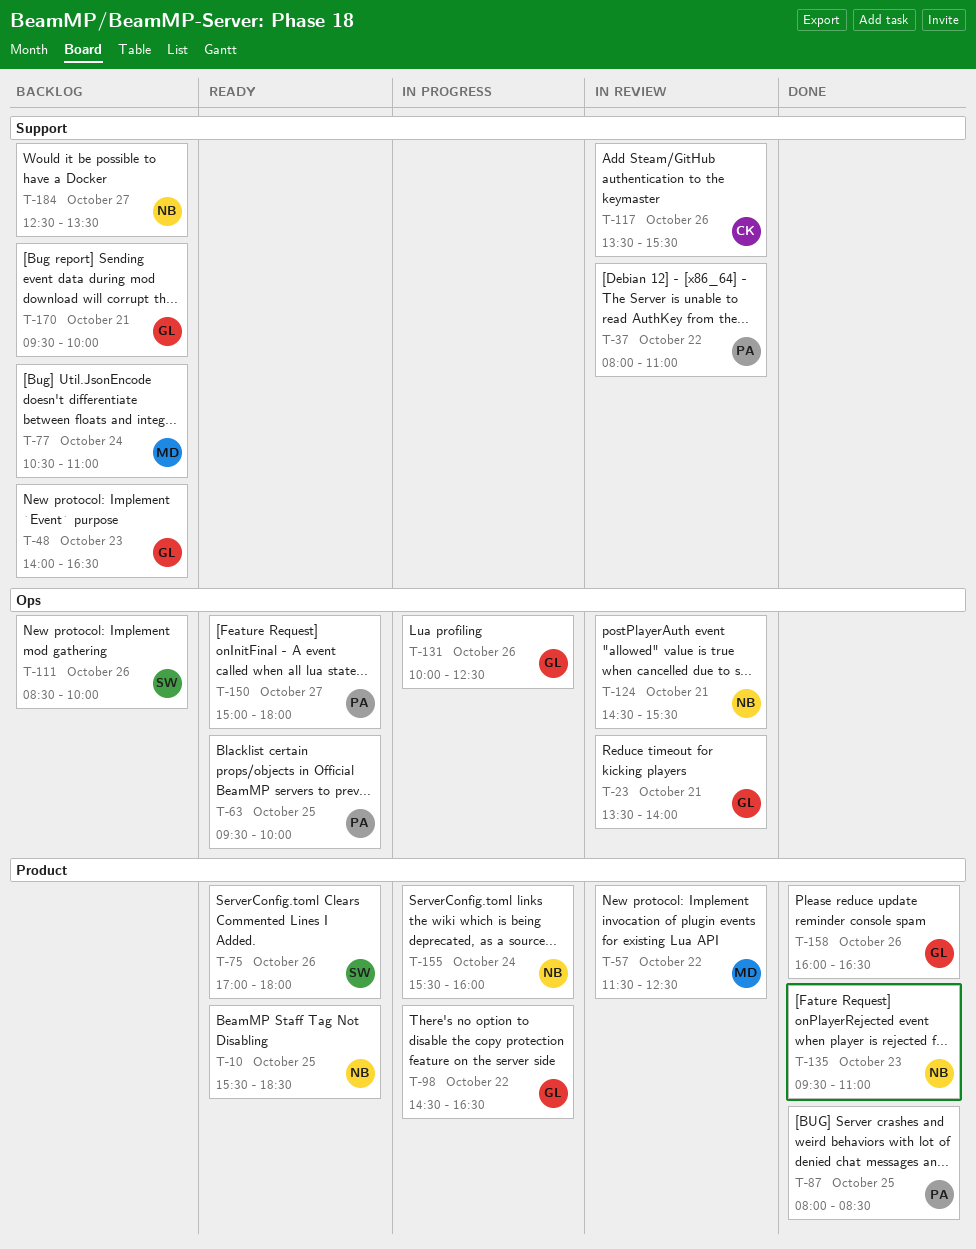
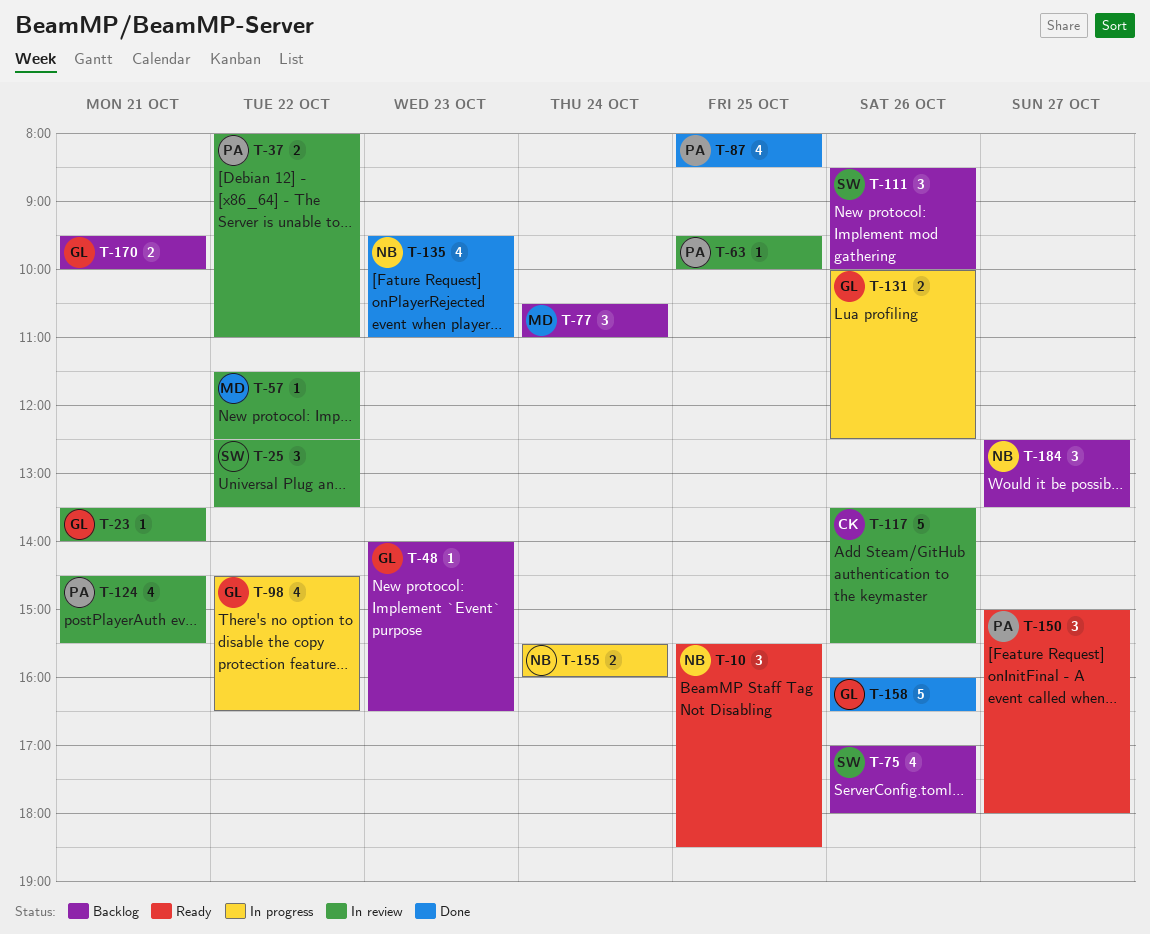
T-25: none -> present
T-63, status: Ready -> In review
T-75, status: Ready -> Backlog
T-124, owner: NB -> PA

